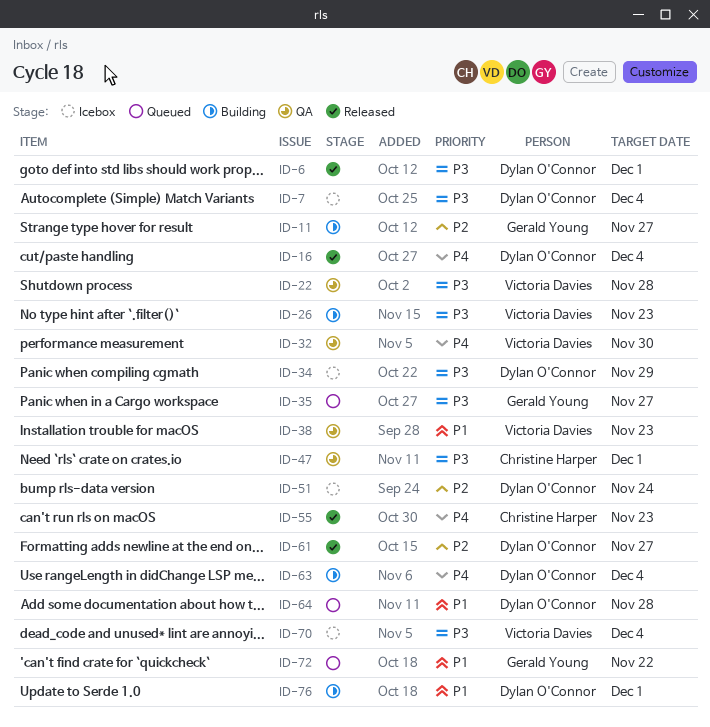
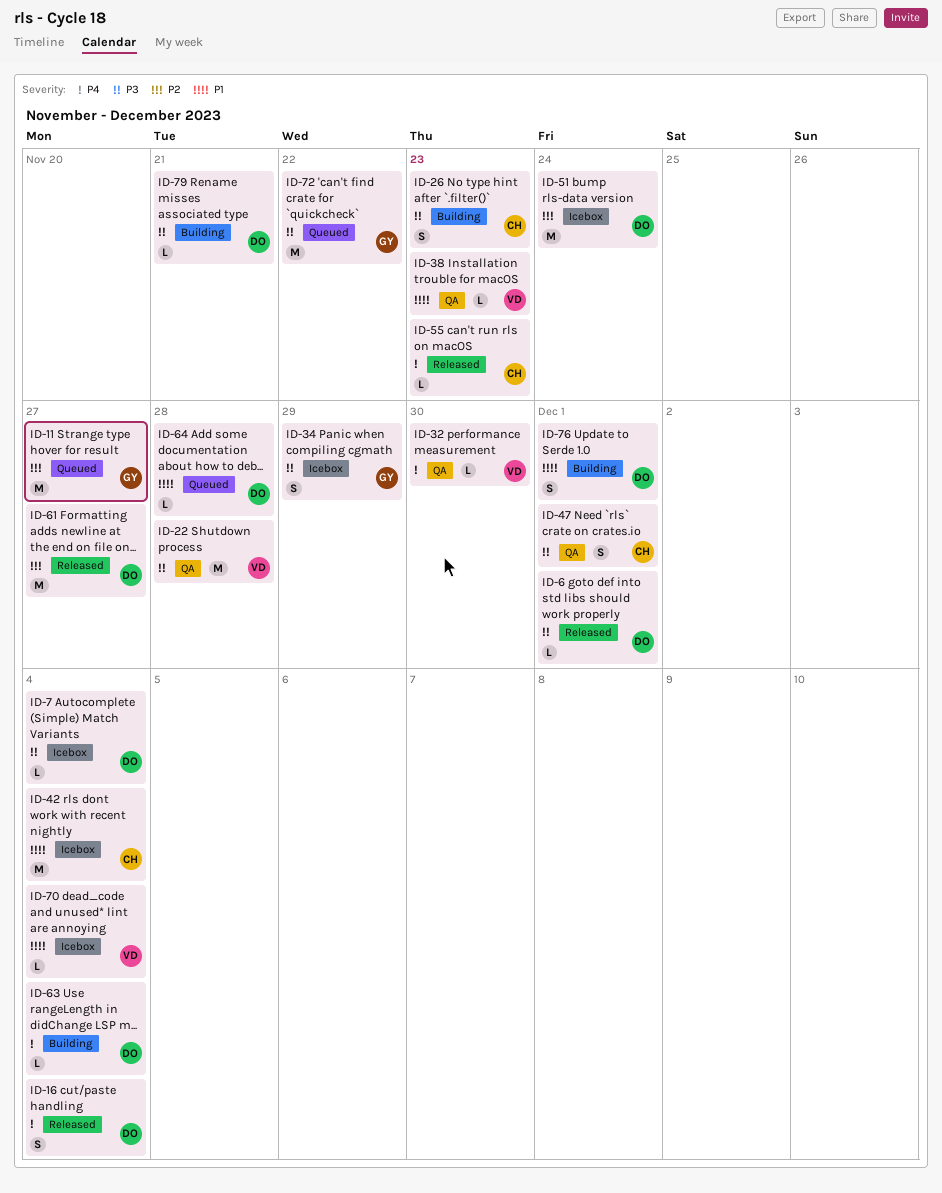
ID-11, status: Building -> Queued
ID-26, owner: Victoria Davies -> Christine Harper
ID-34, owner: Dylan O'Connor -> Gerald Young
ID-35: present -> none
ID-42: none -> present
ID-70, priority: P3 -> P1
ID-72, priority: P1 -> P3
ID-79: none -> present

